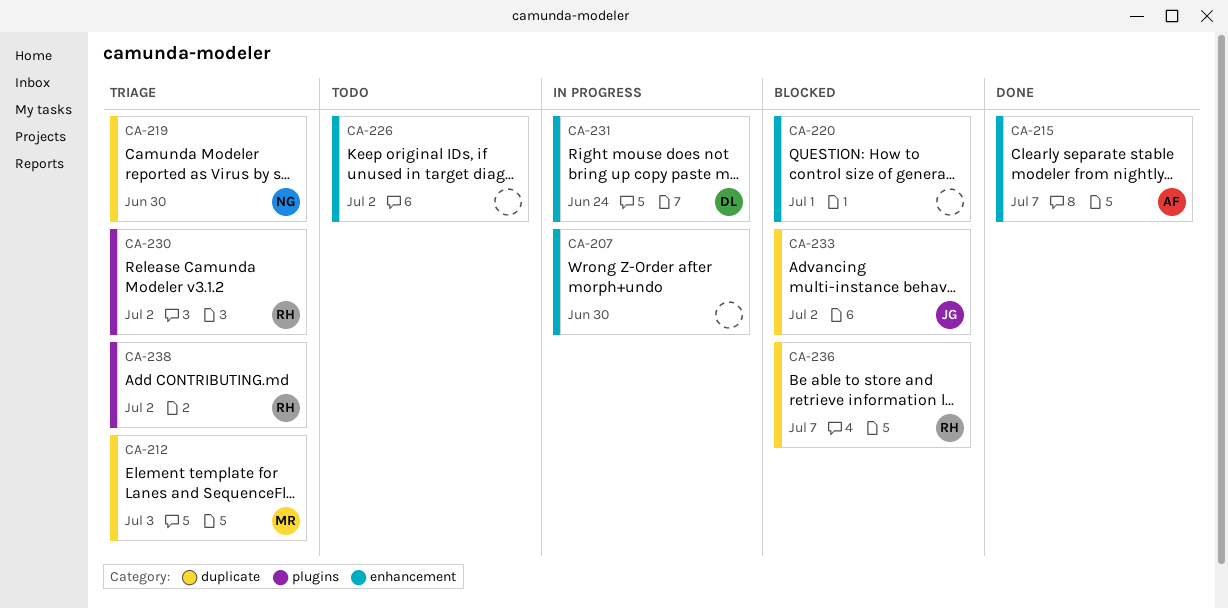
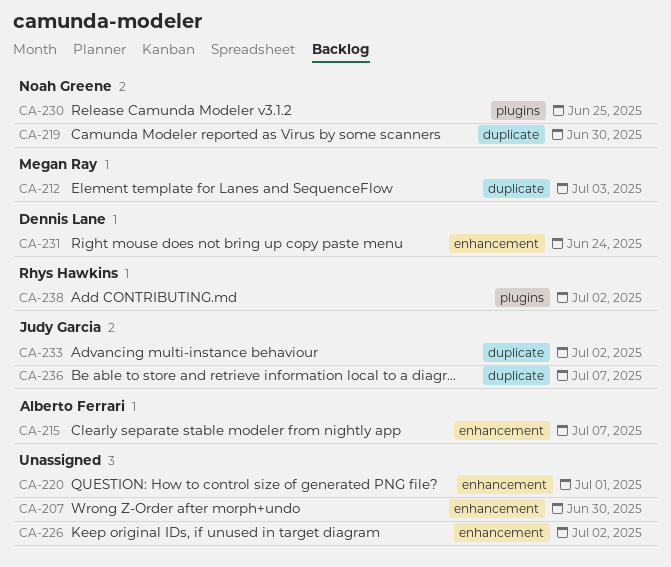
CA-230, owner: Rhys Hawkins -> Noah Greene
CA-230, due: Jul 2 -> Jun 25
CA-236, owner: Rhys Hawkins -> Judy Garcia

